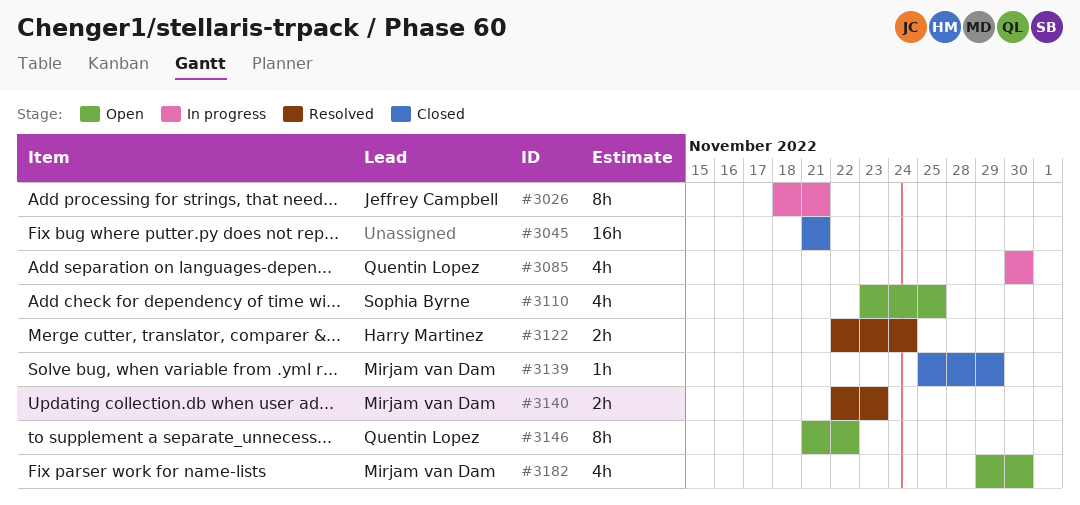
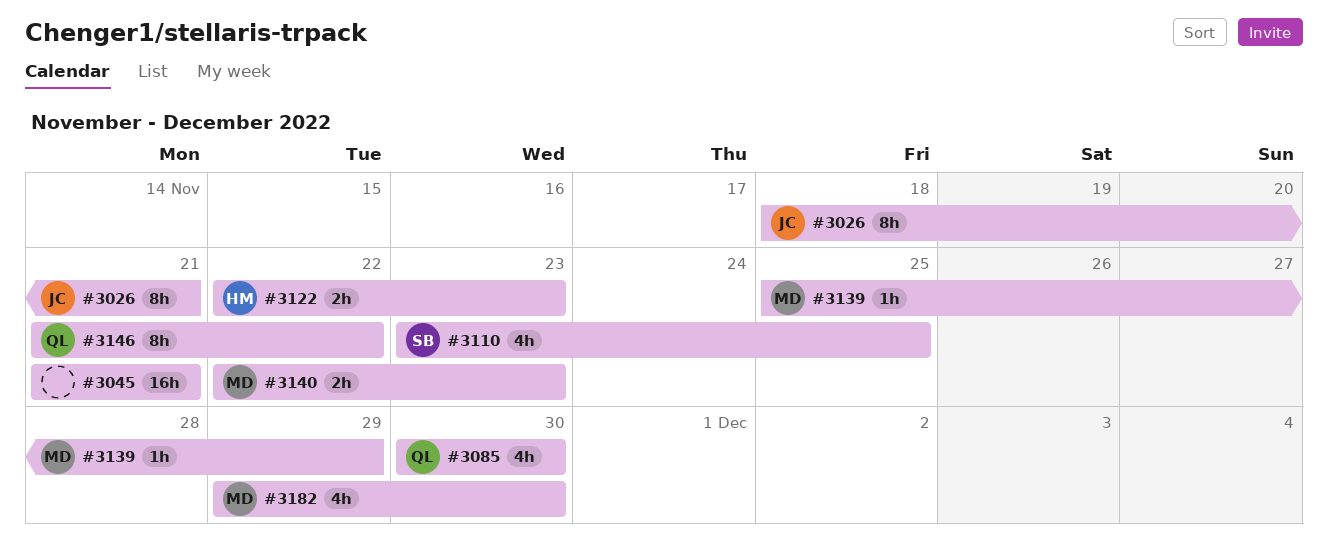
#3122, due: Nov 24 -> Nov 23

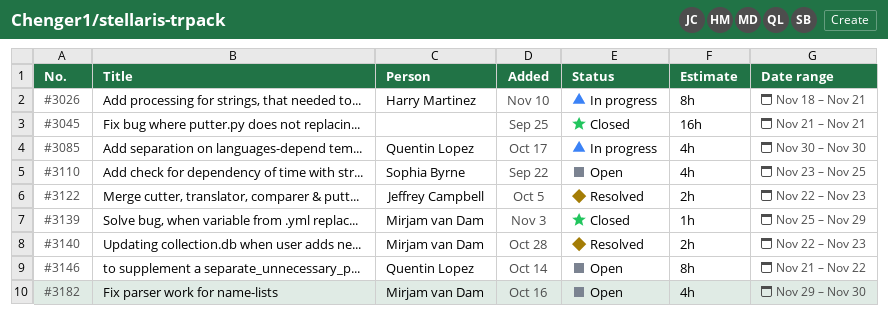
#3026, owner: Jeffrey Campbell -> Harry Martinez
#3122, owner: Harry Martinez -> Jeffrey Campbell

